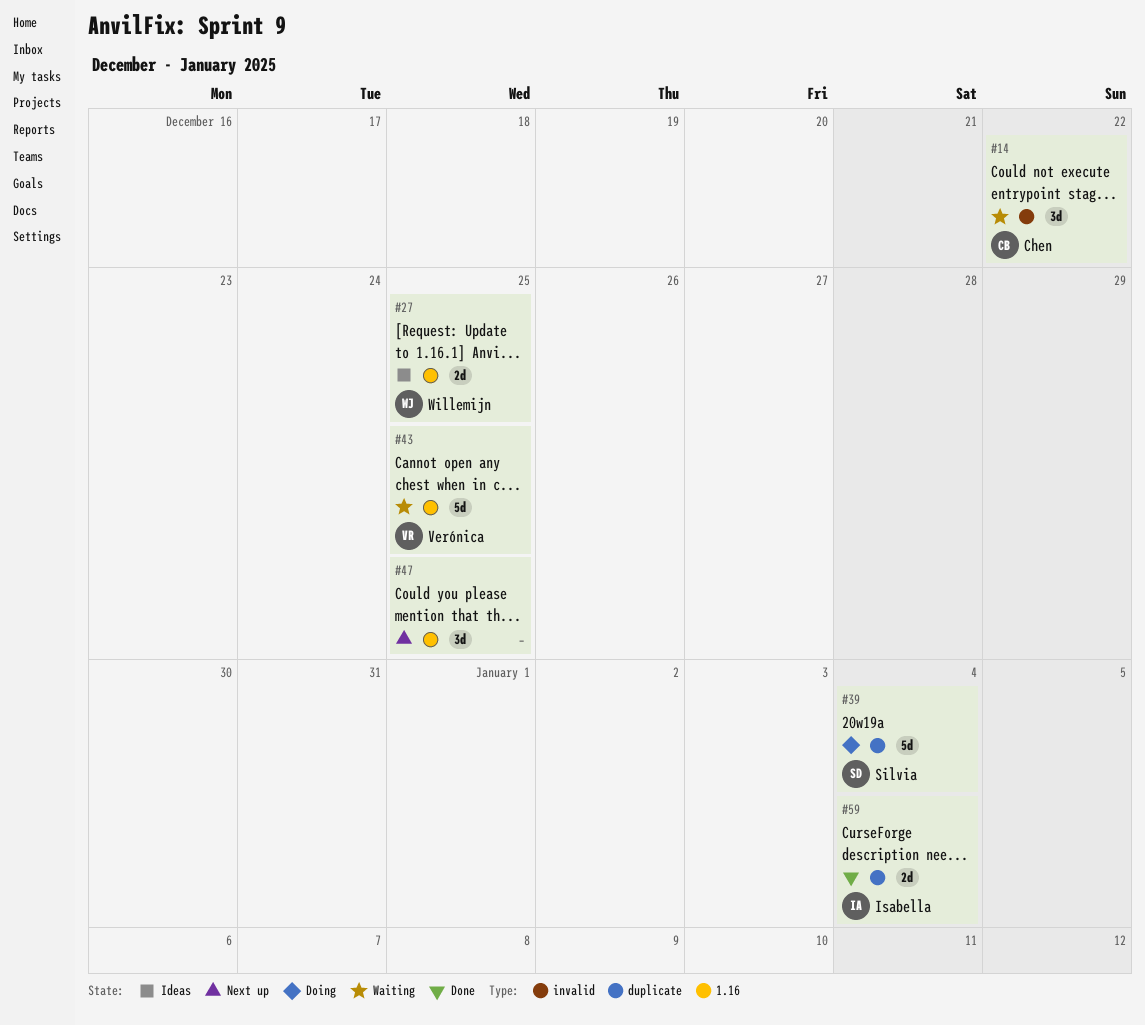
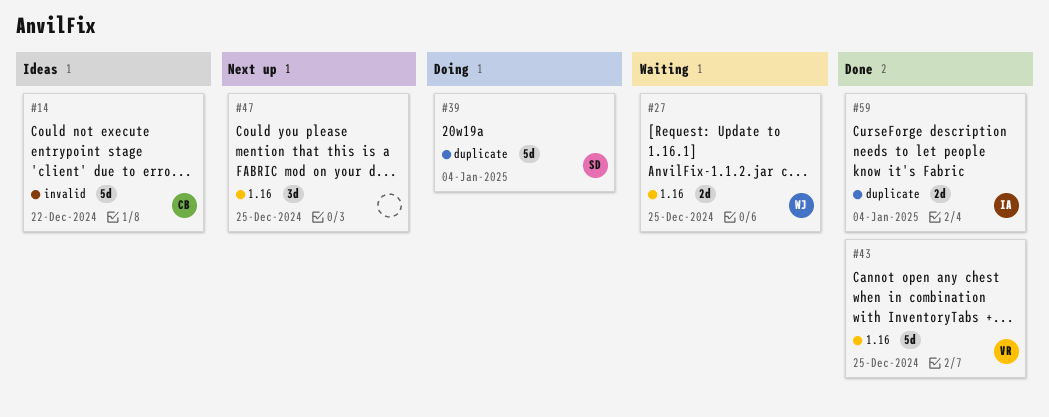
#14, status: Waiting -> Ideas
#14, estimate: 3d -> 5d
#27, status: Ideas -> Waiting
#43, status: Waiting -> Done

